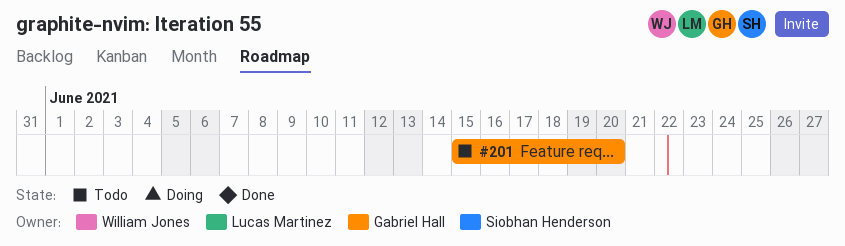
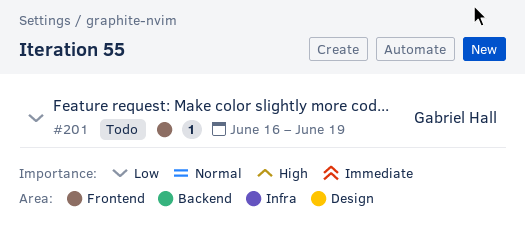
#201, start: Jun 15 -> Jun 16
#201, due: Jun 20 -> Jun 19

